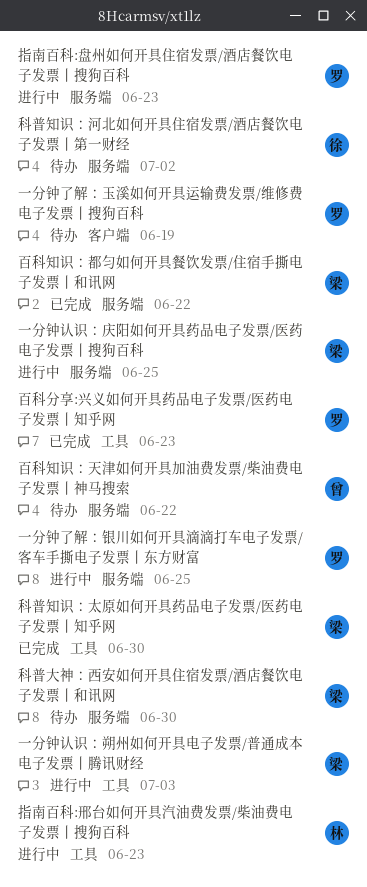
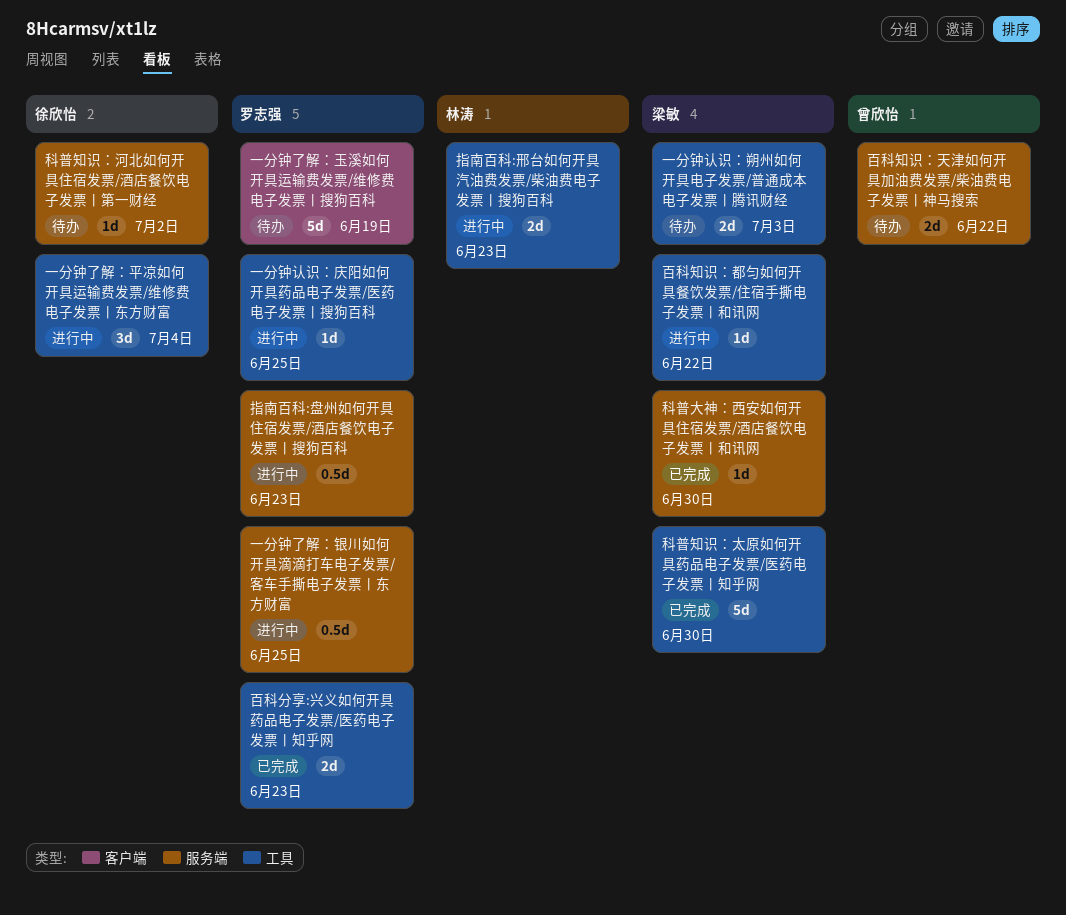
一分钟了解：平凉如何开具运输费发票/维修费电子发票丨东方财富: none -> present
一分钟认识：庆阳如何开具药品电子发票/医药电子发票丨搜狗百科, owner: 梁敏 -> 罗志强
一分钟认识：庆阳如何开具药品电子发票/医药电子发票丨搜狗百科, label: 服务端 -> 工具
一分钟认识：朔州如何开具电子发票/普通成本电子发票丨腾讯财经, status: 进行中 -> 待办
百科知识：都匀如何开具餐饮发票/住宿手撕电子发票丨和讯网, status: 已完成 -> 进行中
百科知识：都匀如何开具餐饮发票/住宿手撕电子发票丨和讯网, label: 服务端 -> 工具
科普大神：西安如何开具住宿发票/酒店餐饮电子发票丨和讯网, status: 待办 -> 已完成

